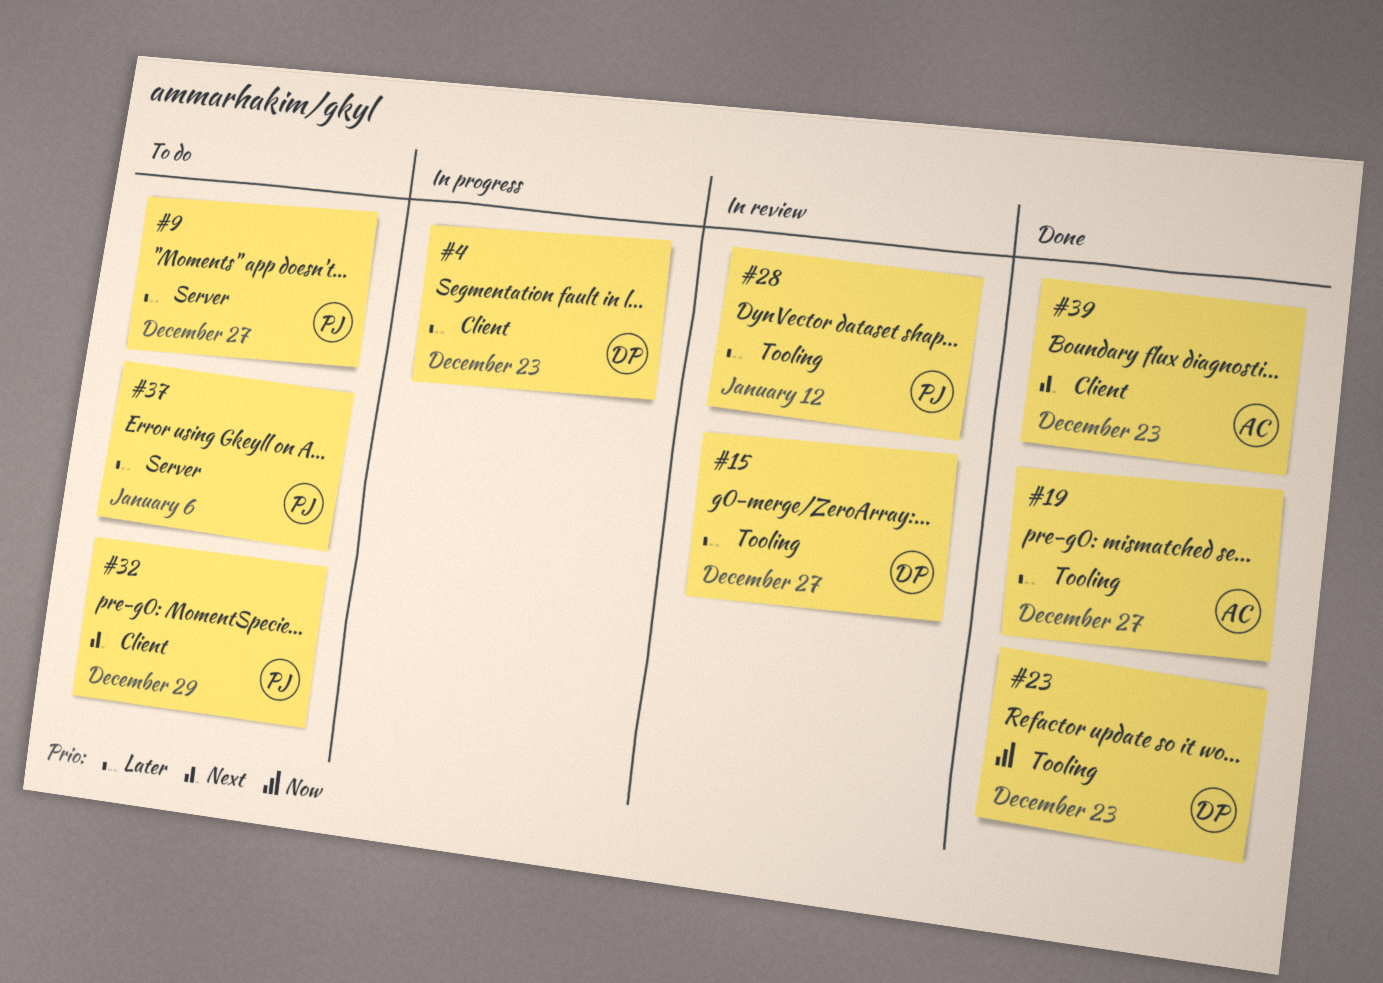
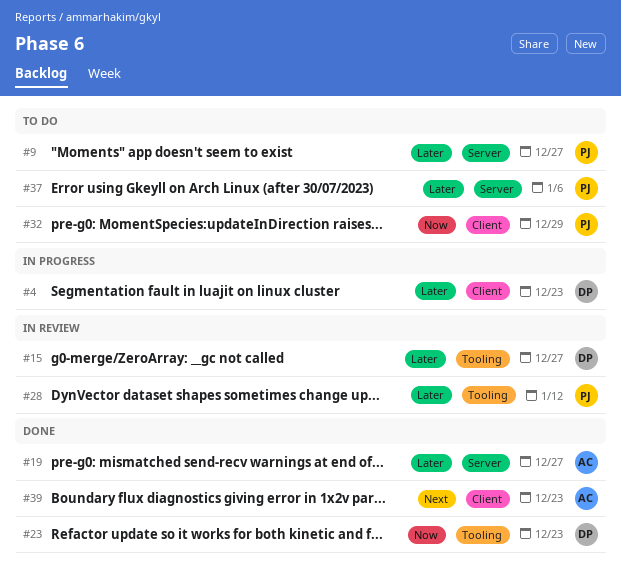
#19, label: Tooling -> Server
#32, priority: Next -> Now

